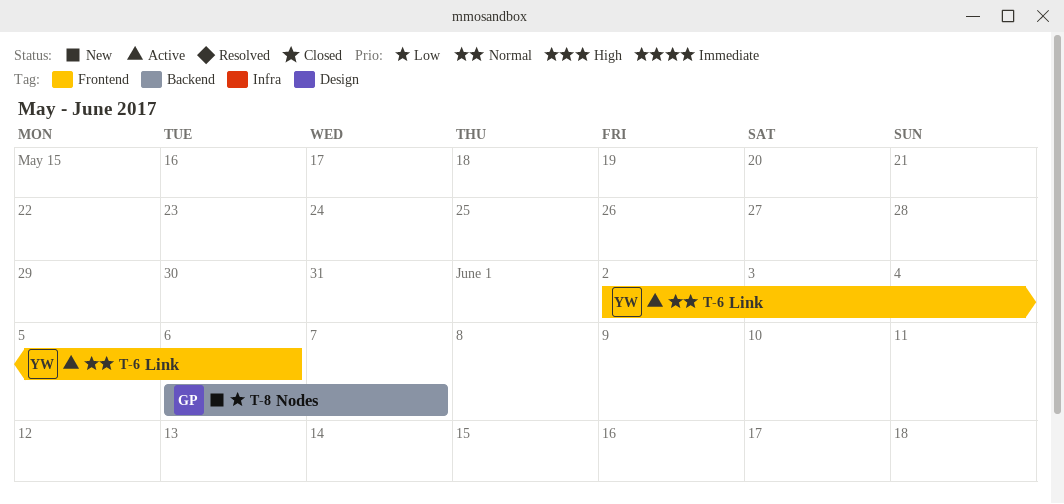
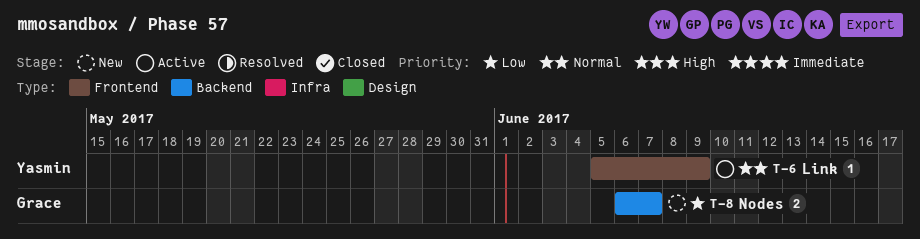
T-6, start: Jun 2 -> Jun 5
T-6, due: Jun 6 -> Jun 9

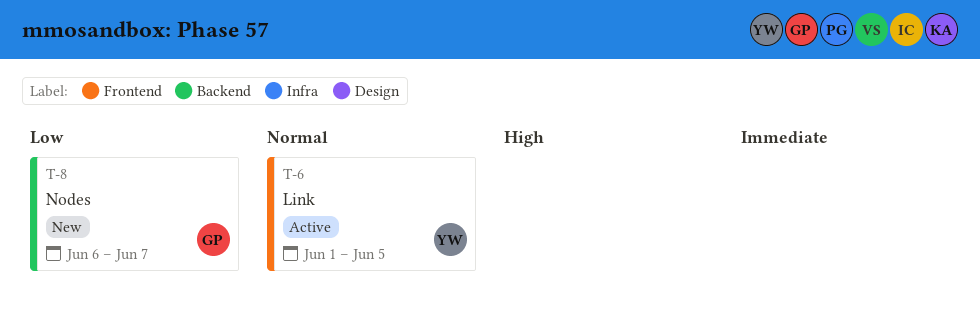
T-6, start: Jun 5 -> Jun 1
T-6, due: Jun 9 -> Jun 5

